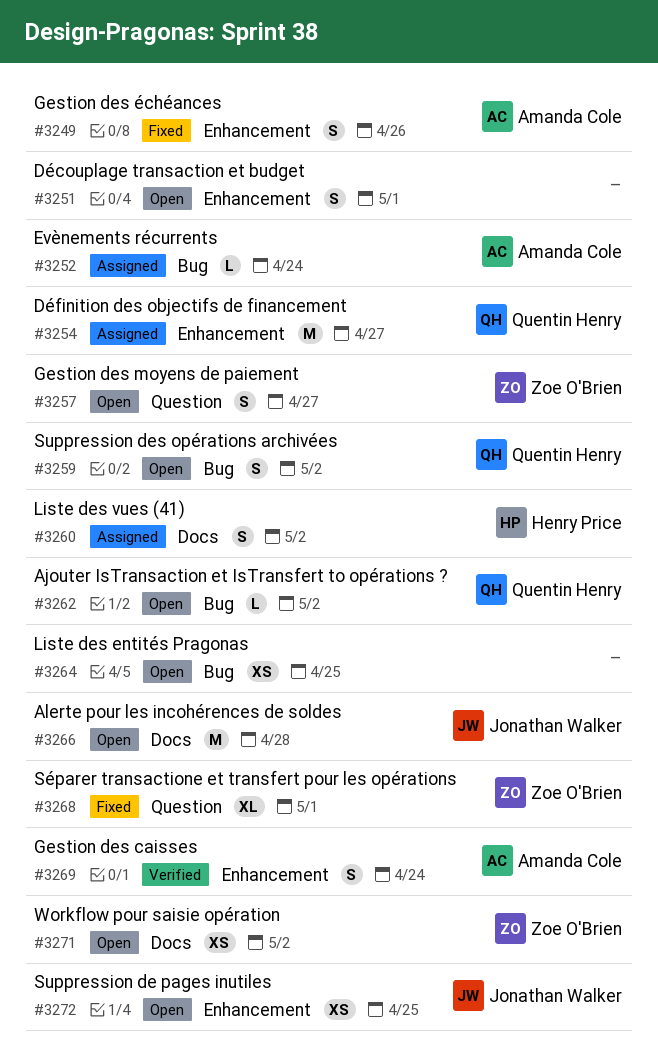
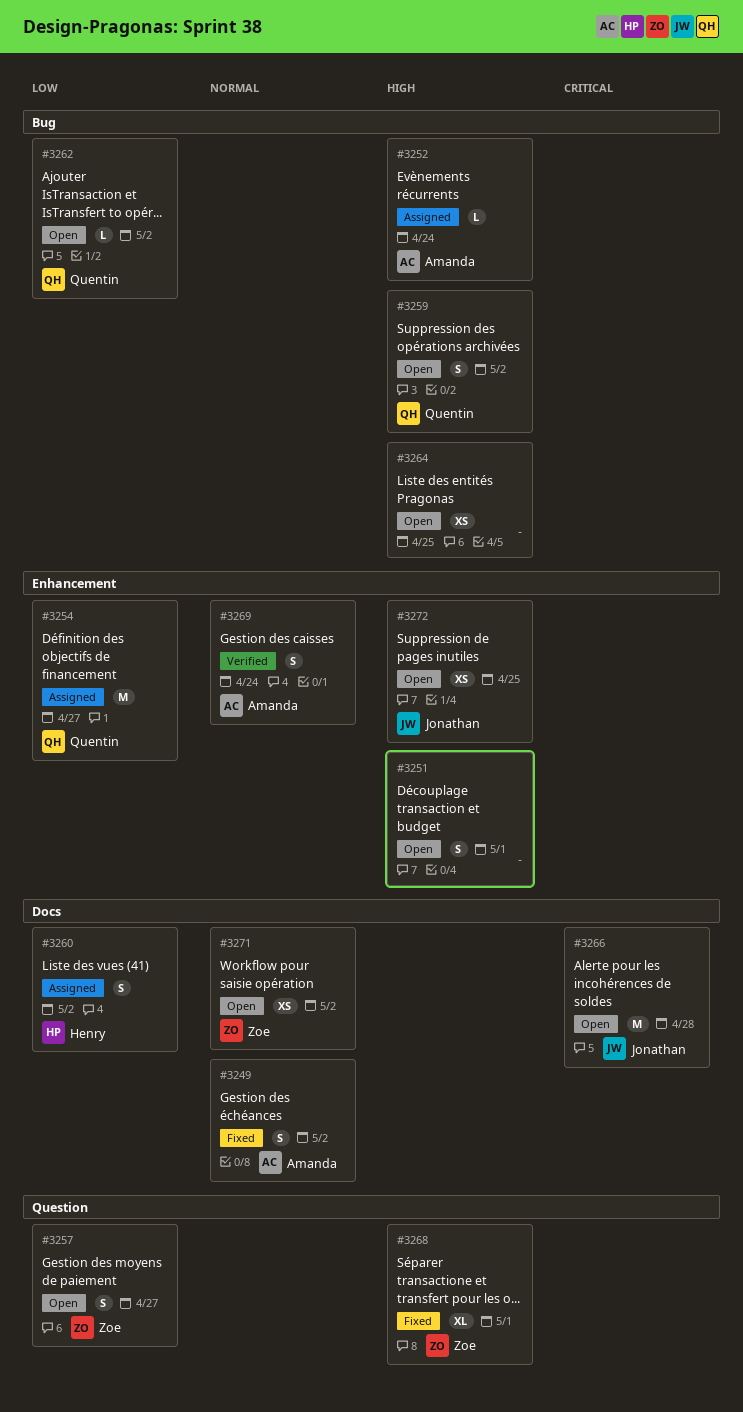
#3249, label: Enhancement -> Docs
#3249, due: Apr 26 -> May 2

